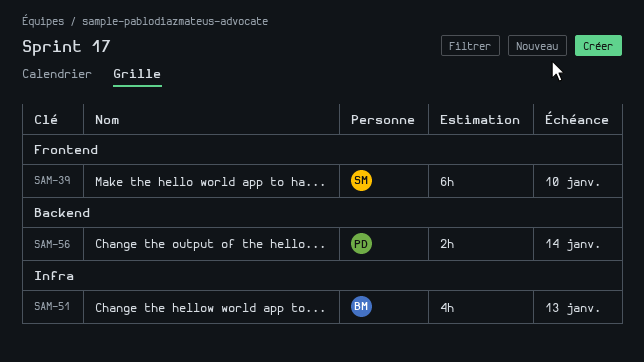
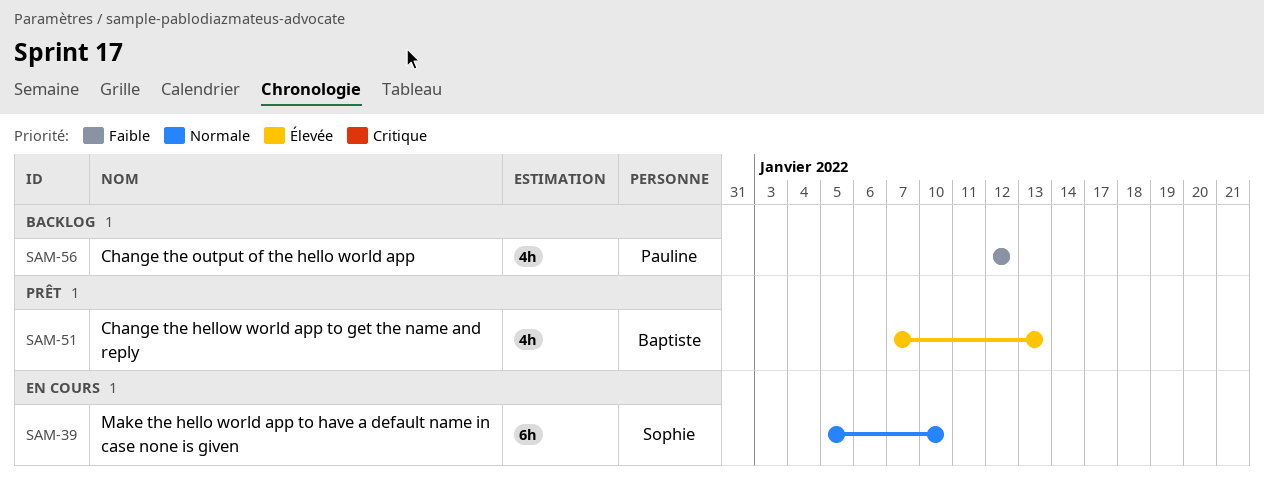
SAM-56, estimate: 2h -> 4h
SAM-56, due: Jan 14 -> Jan 12

